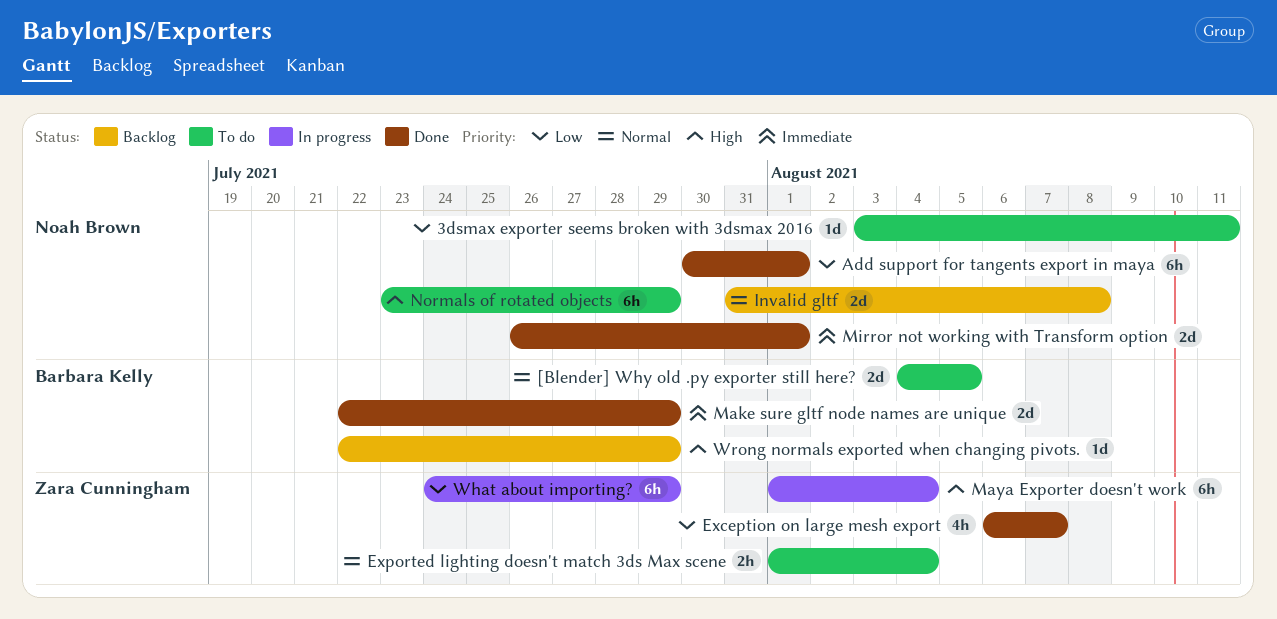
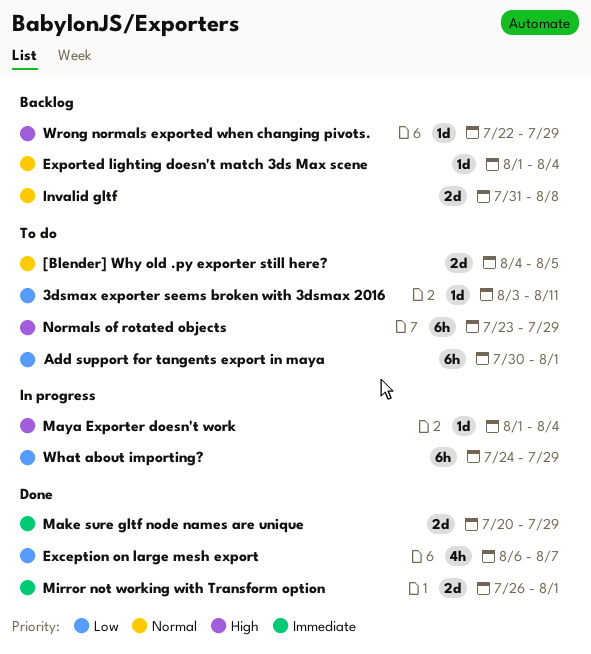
Add support for tangents export in maya, status: Done -> To do
Exported lighting doesn't match 3ds Max scene, status: To do -> Backlog
Exported lighting doesn't match 3ds Max scene, estimate: 2h -> 1d
Make sure gltf node names are unique, start: Jul 22 -> Jul 20
Maya Exporter doesn't work, estimate: 6h -> 1d

